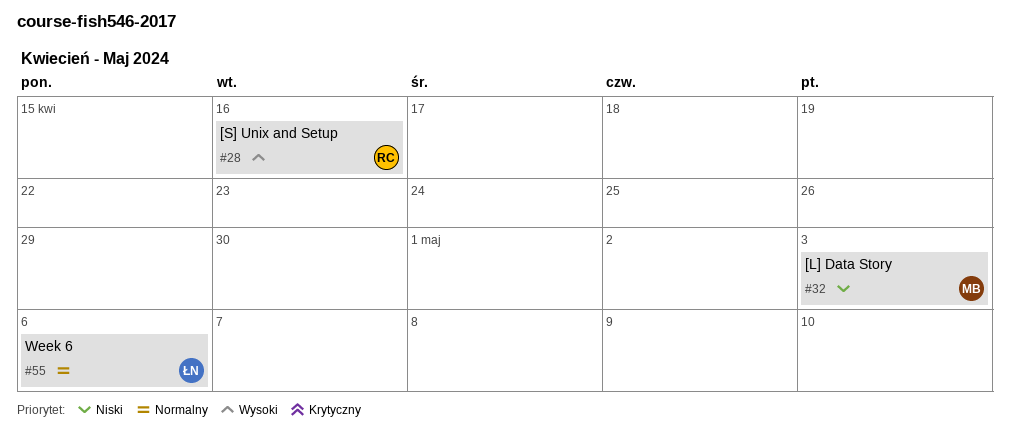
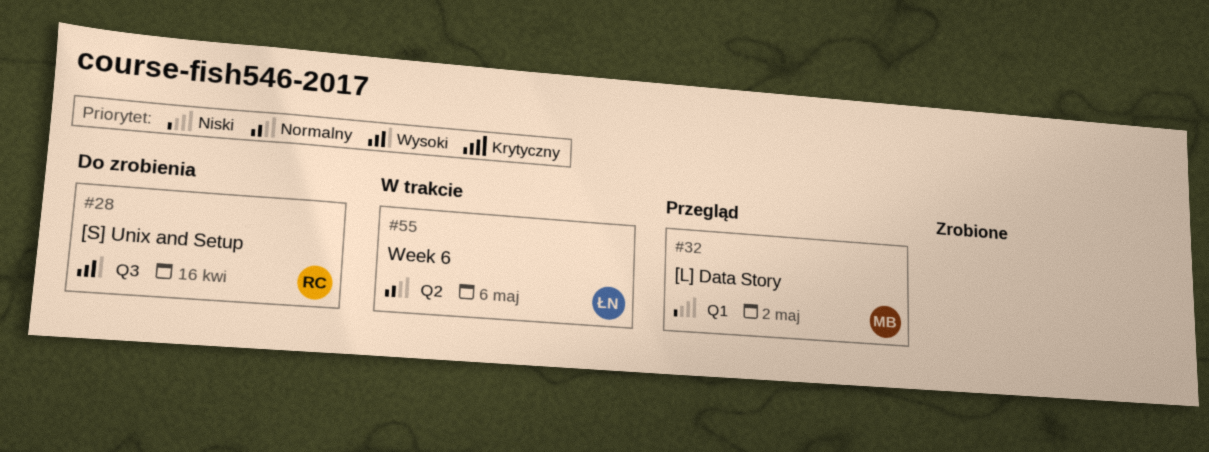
#32, due: May 3 -> May 2

